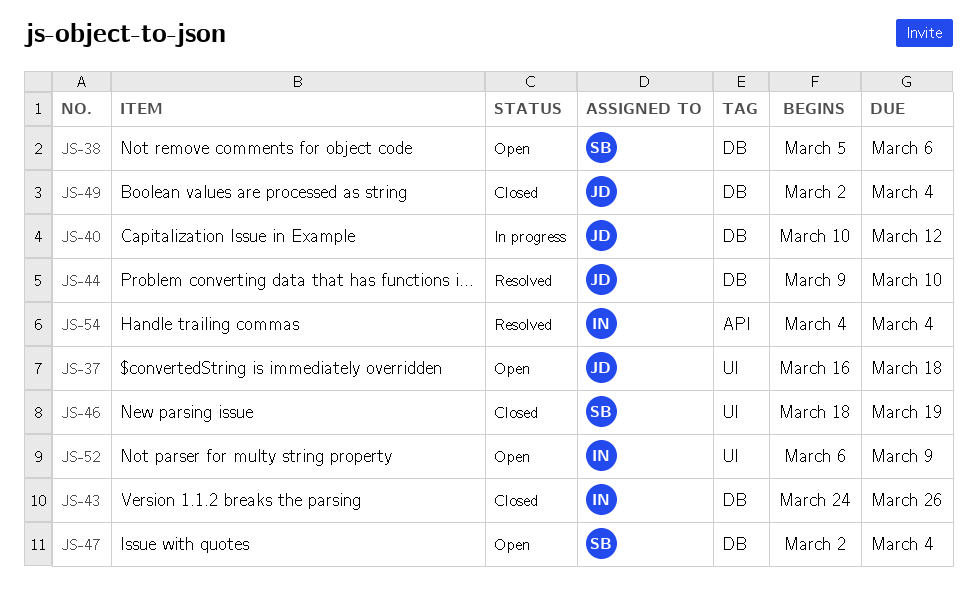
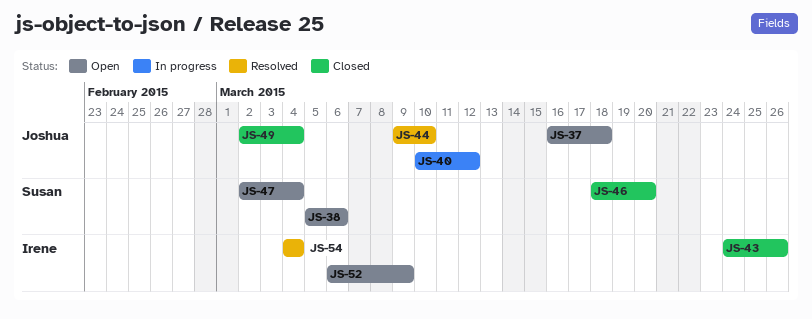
JS-46, due: Mar 19 -> Mar 20

